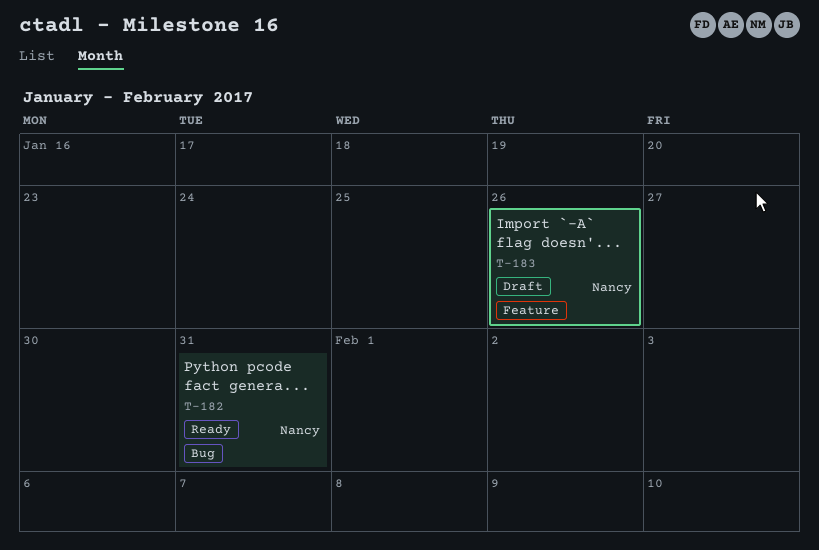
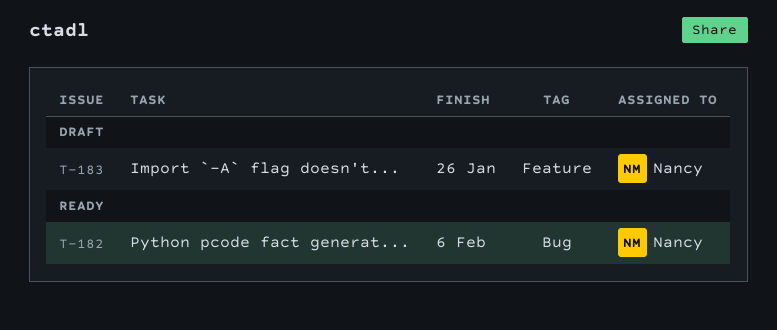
T-182, due: Jan 31 -> Feb 6

